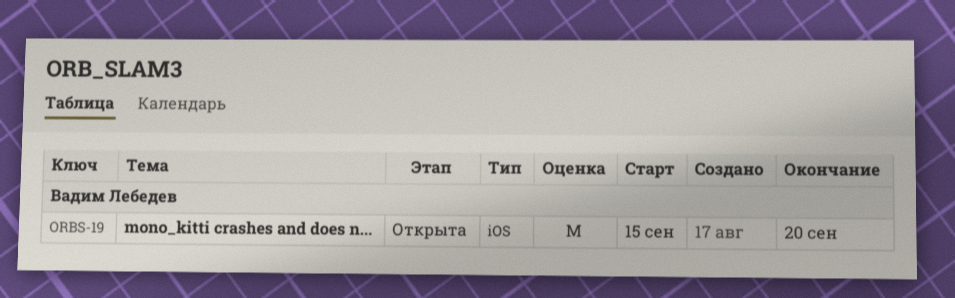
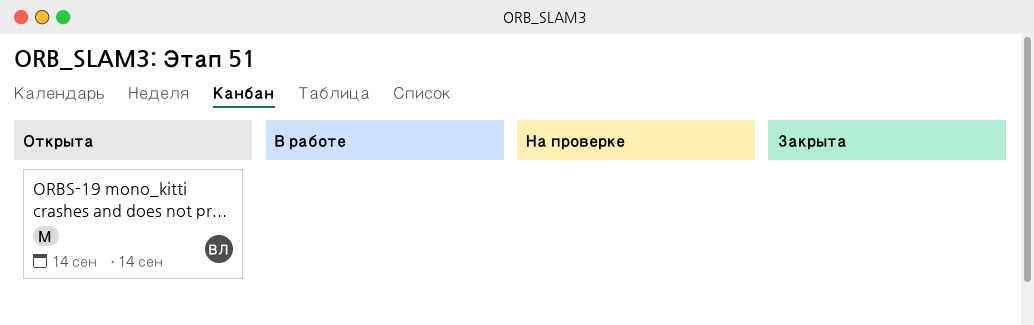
ORBS-19, start: Sep 15 -> Sep 14
ORBS-19, due: Sep 20 -> Sep 14

